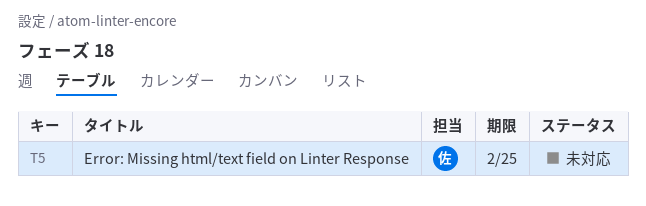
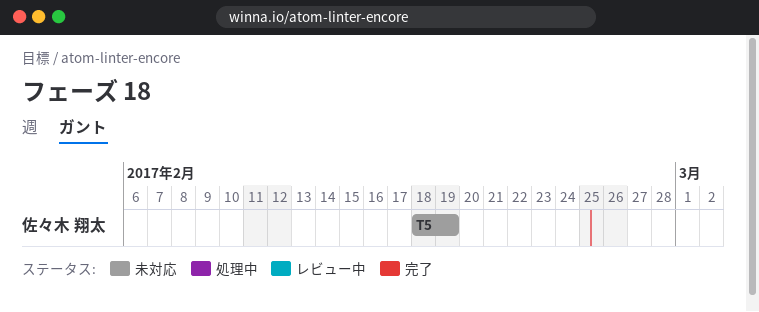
T5, due: Feb 25 -> Feb 19

